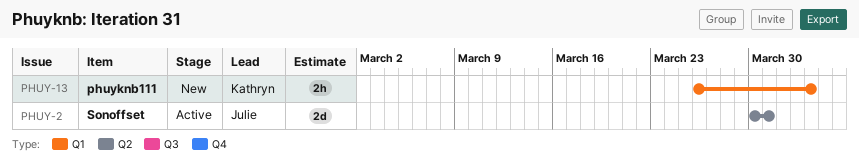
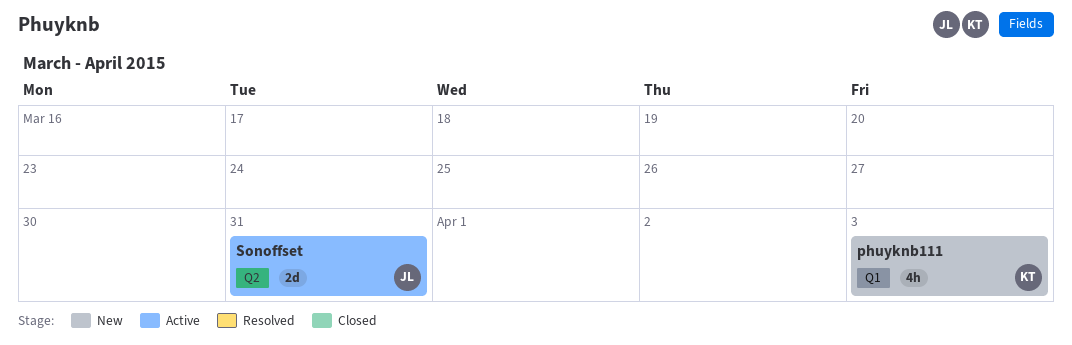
phuyknb111, estimate: 2h -> 4h

